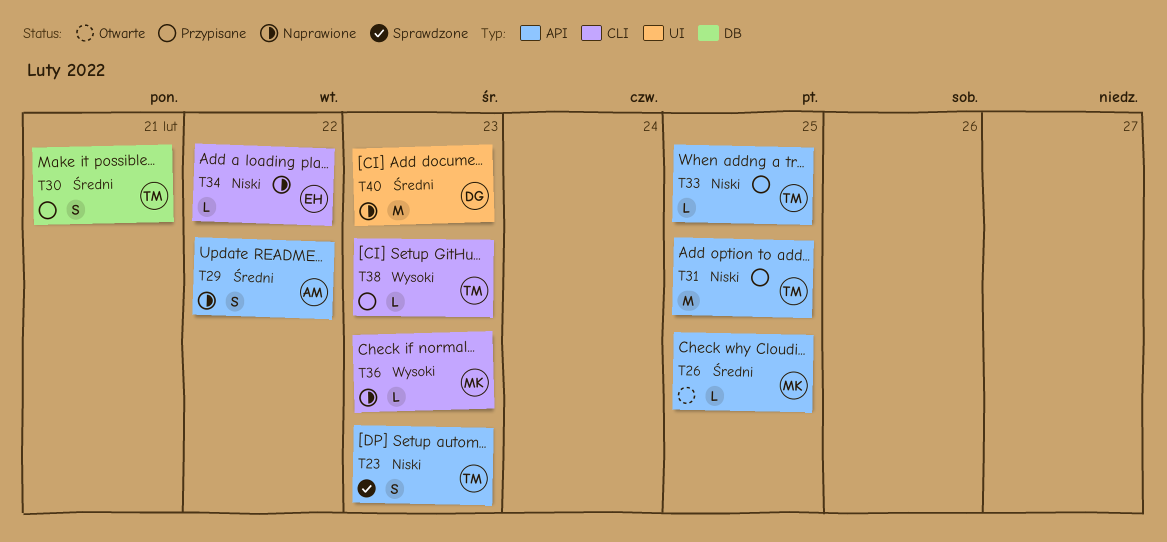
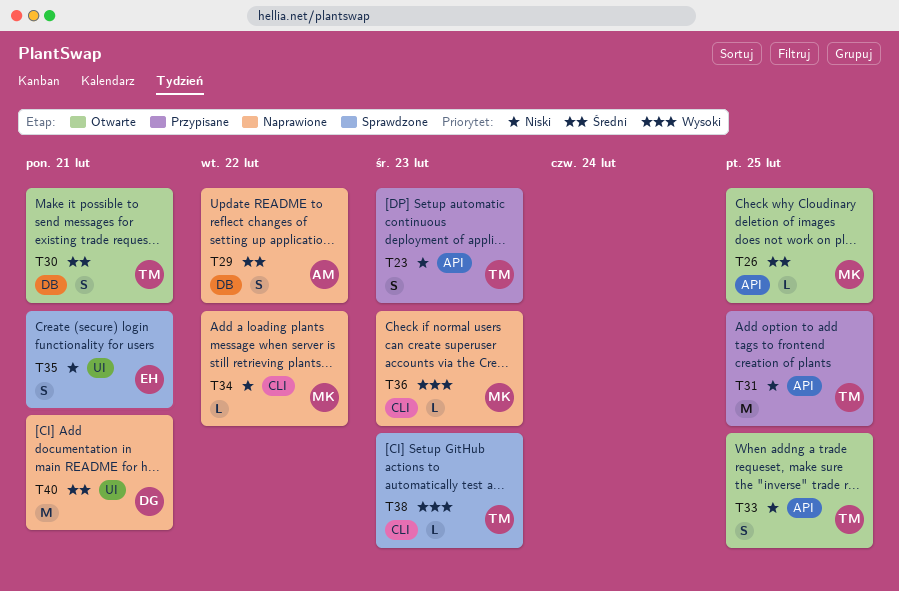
T23, status: Sprawdzone -> Przypisane
T29, label: API -> DB
T30, status: Przypisane -> Otwarte
T33, status: Przypisane -> Otwarte
T33, estimate: L -> S
T34, owner: EH -> MK
T35: none -> present
T38, status: Przypisane -> Sprawdzone
T40, due: Feb 23 -> Feb 21

